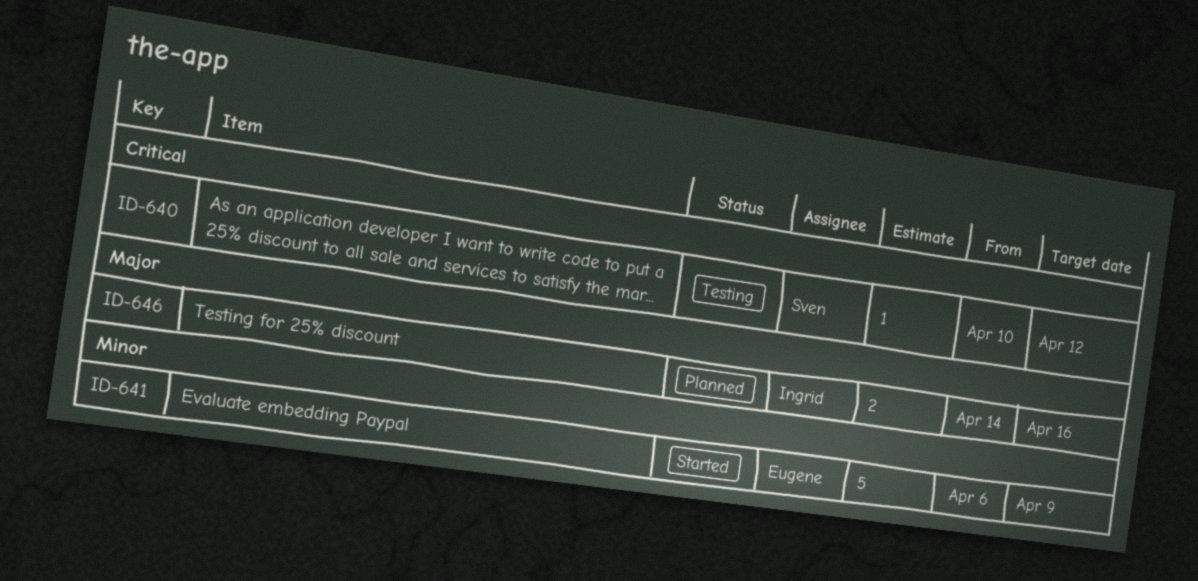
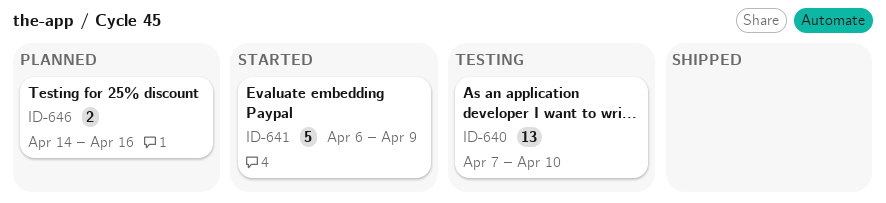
ID-640, estimate: 1 -> 13
ID-640, start: Apr 10 -> Apr 7
ID-640, due: Apr 12 -> Apr 10

